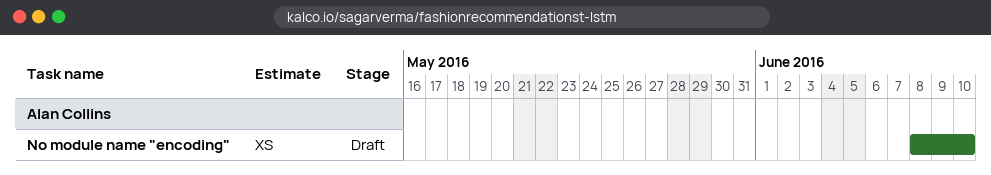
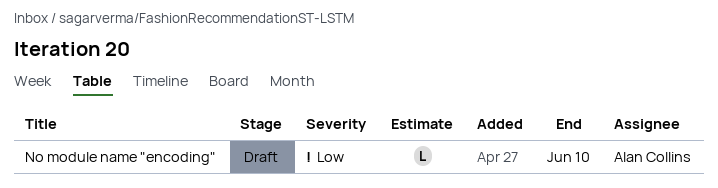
No module name "encoding", estimate: XS -> L

